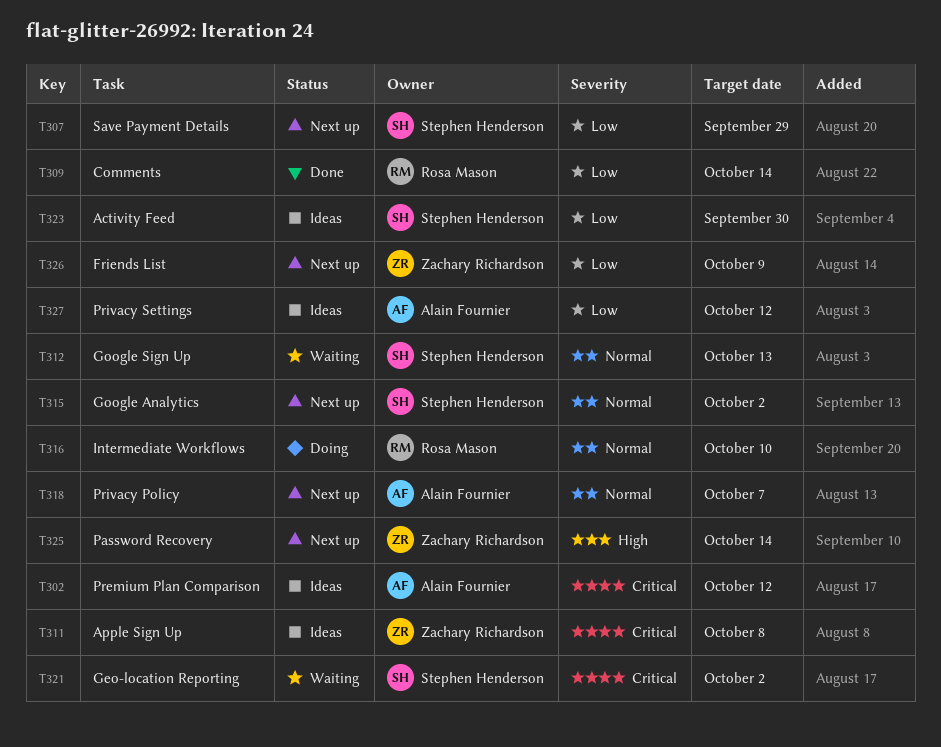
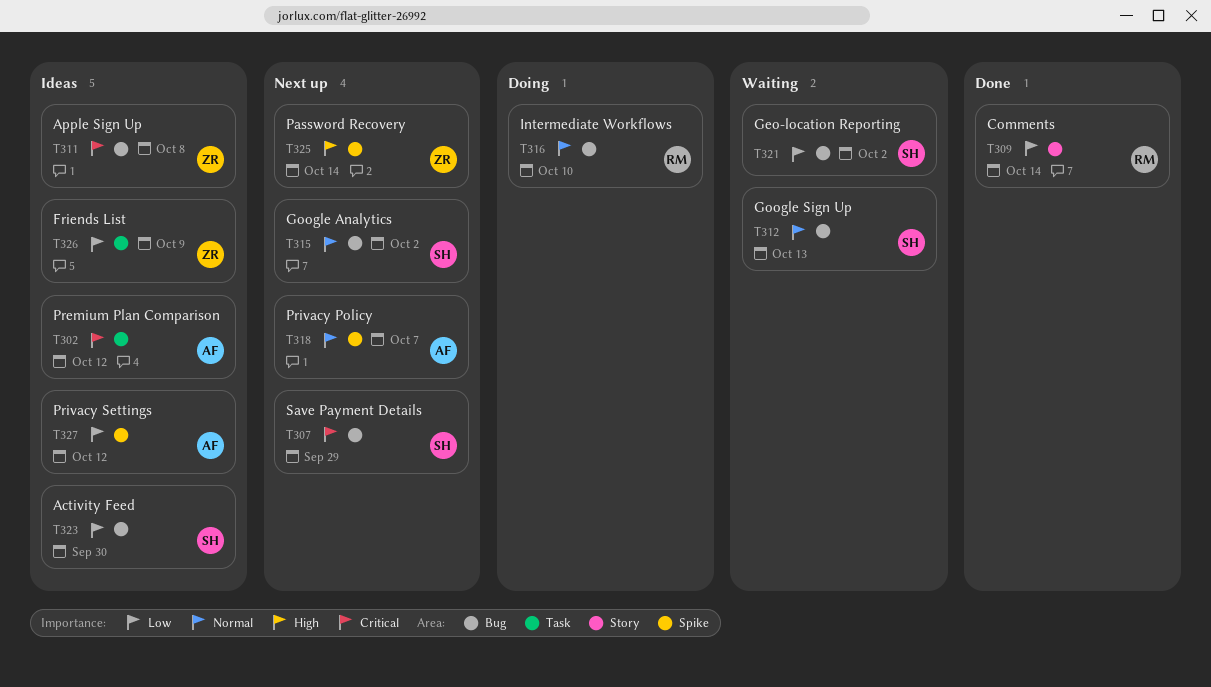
T307, priority: Low -> Critical
T321, priority: Critical -> Low
T326, status: Next up -> Ideas

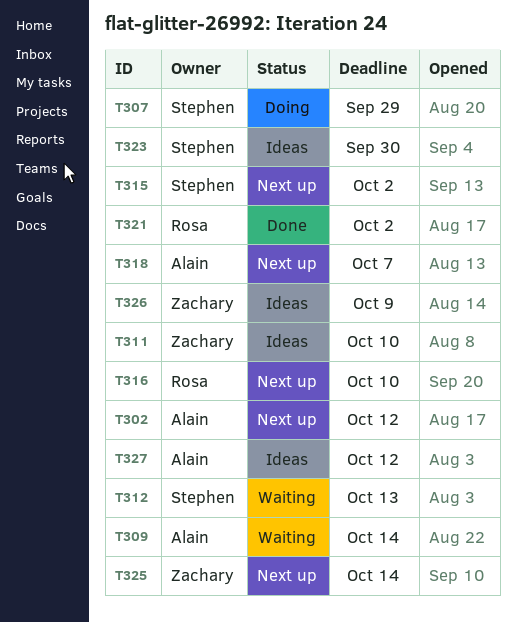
T302, status: Ideas -> Next up
T307, status: Next up -> Doing
T309, status: Done -> Waiting
T309, owner: Rosa -> Alain
T311, due: Oct 8 -> Oct 10
T316, status: Doing -> Next up
T321, status: Waiting -> Done
T321, owner: Stephen -> Rosa

